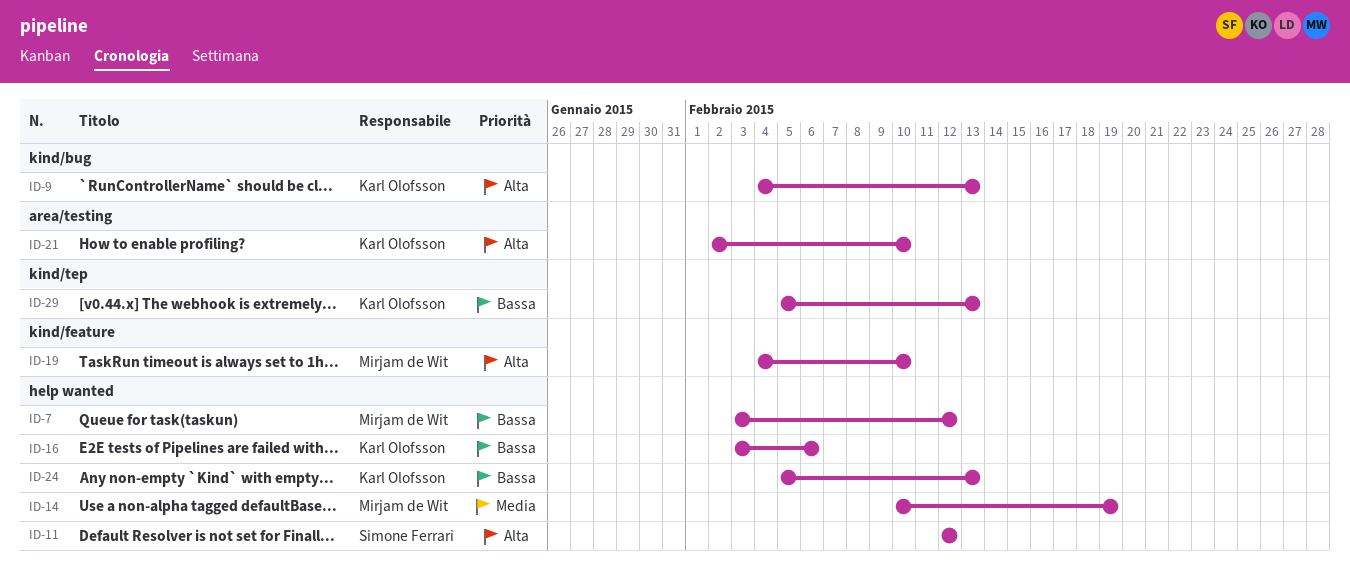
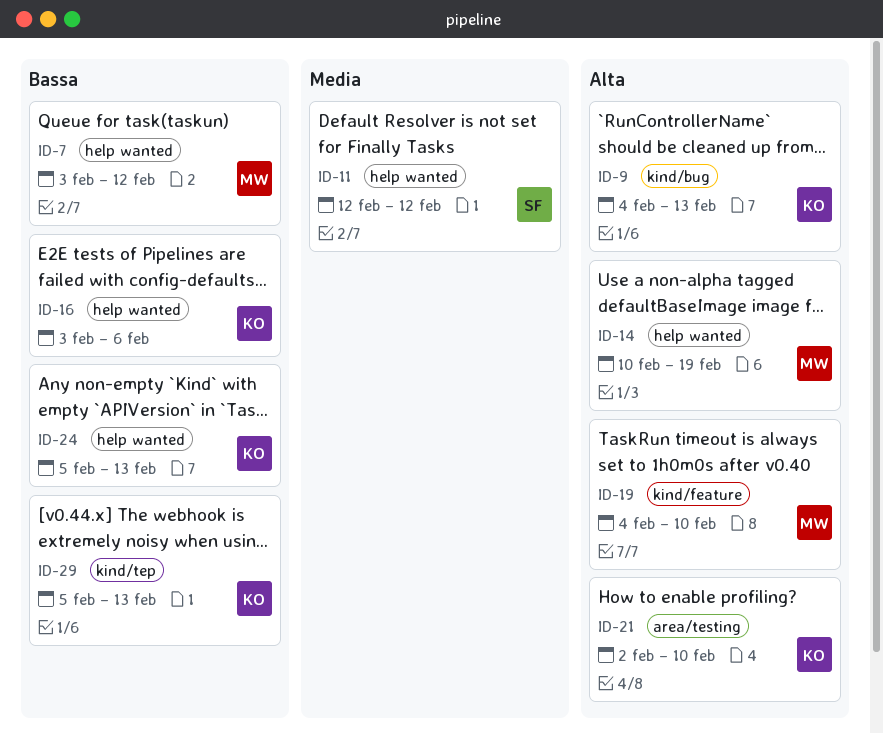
ID-11, priority: Alta -> Media
ID-14, priority: Media -> Alta

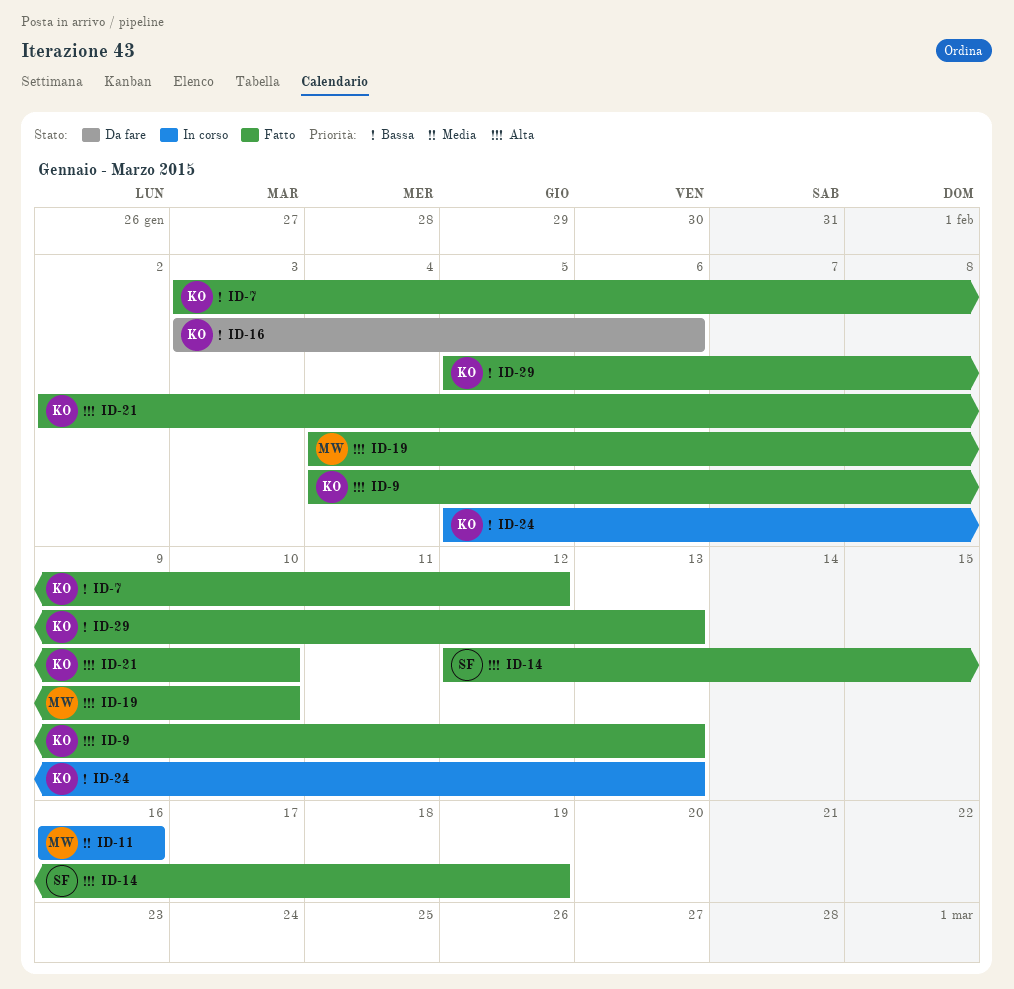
ID-7, owner: MW -> KO
ID-11, owner: SF -> MW
ID-11, start: Feb 12 -> Feb 16
ID-11, due: Feb 12 -> Feb 16
ID-14, owner: MW -> SF
ID-14, start: Feb 10 -> Feb 12

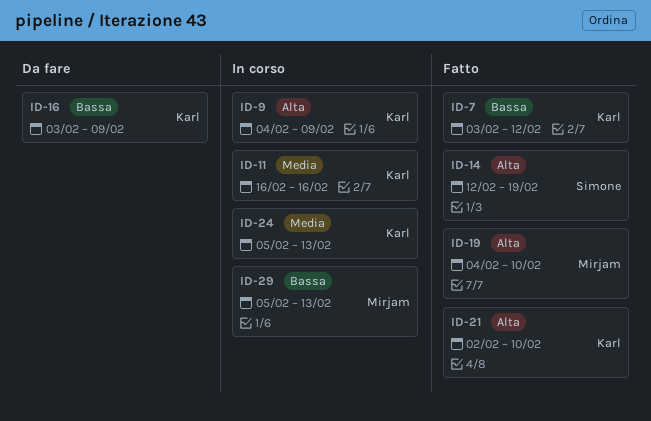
ID-9, status: Fatto -> In corso
ID-9, due: Feb 13 -> Feb 9
ID-11, owner: Mirjam -> Karl
ID-16, due: Feb 6 -> Feb 9
ID-24, priority: Bassa -> Media
ID-29, status: Fatto -> In corso
ID-29, owner: Karl -> Mirjam

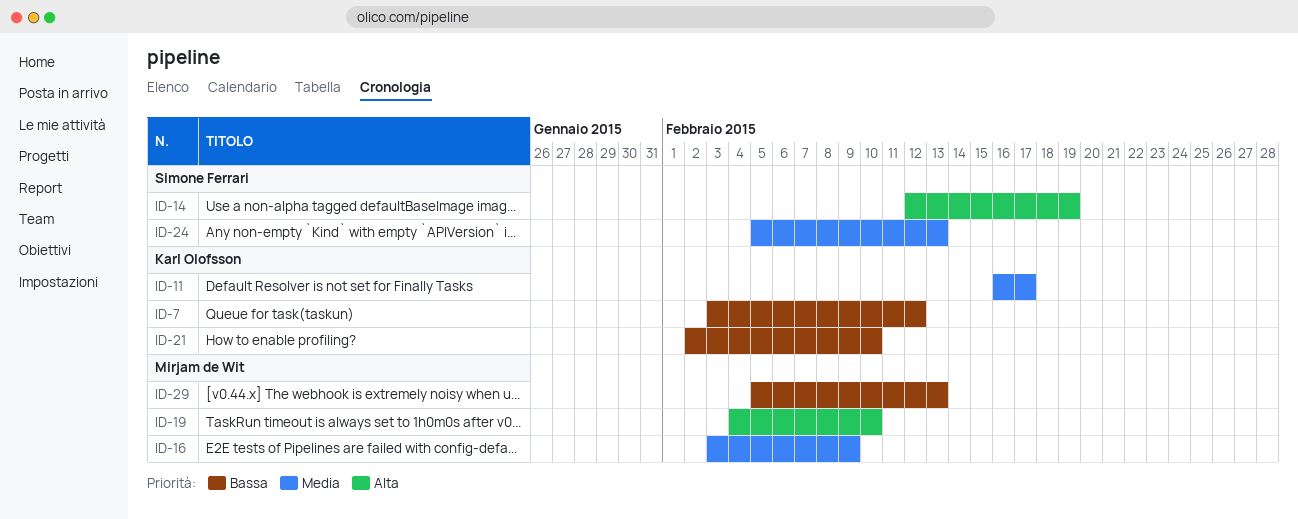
ID-9: present -> none
ID-11, due: Feb 16 -> Feb 17
ID-16, owner: Karl Olofsson -> Mirjam de Wit
ID-16, priority: Bassa -> Media
ID-21, priority: Alta -> Bassa
ID-24, owner: Karl Olofsson -> Simone Ferrari

